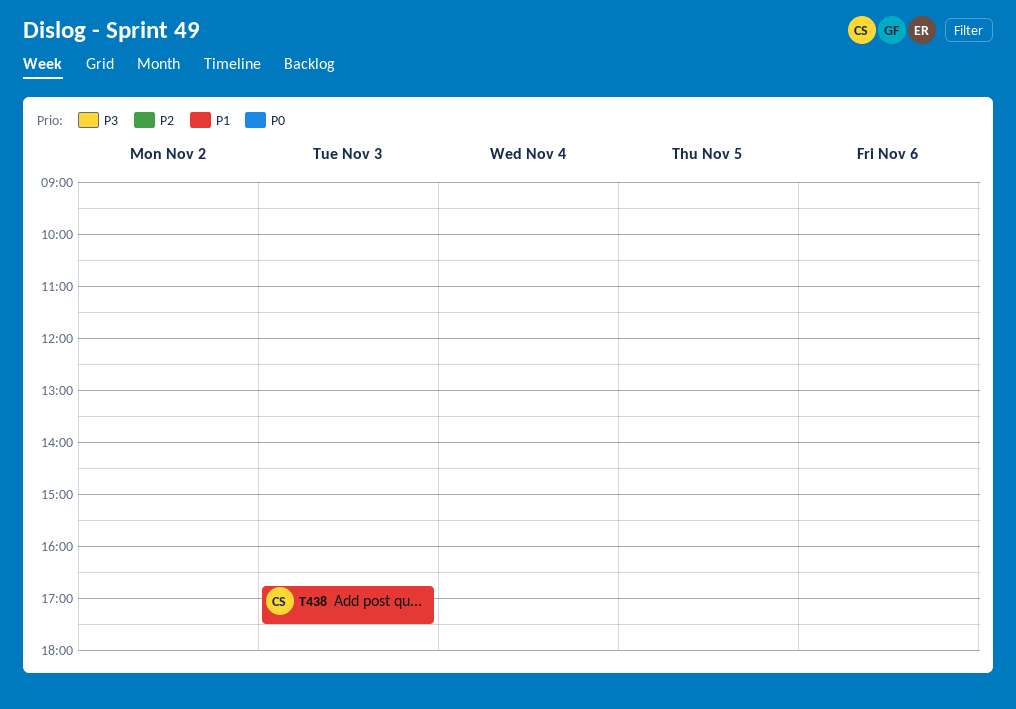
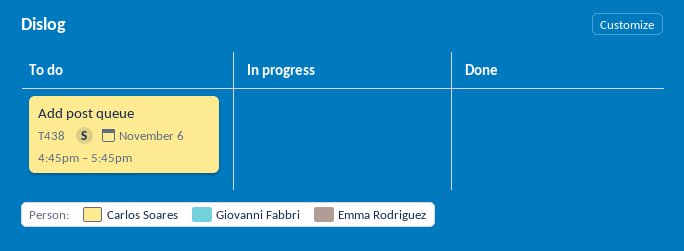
T438, day: Nov 3 -> Nov 6
T438, ends: 17:30 -> 17:45

